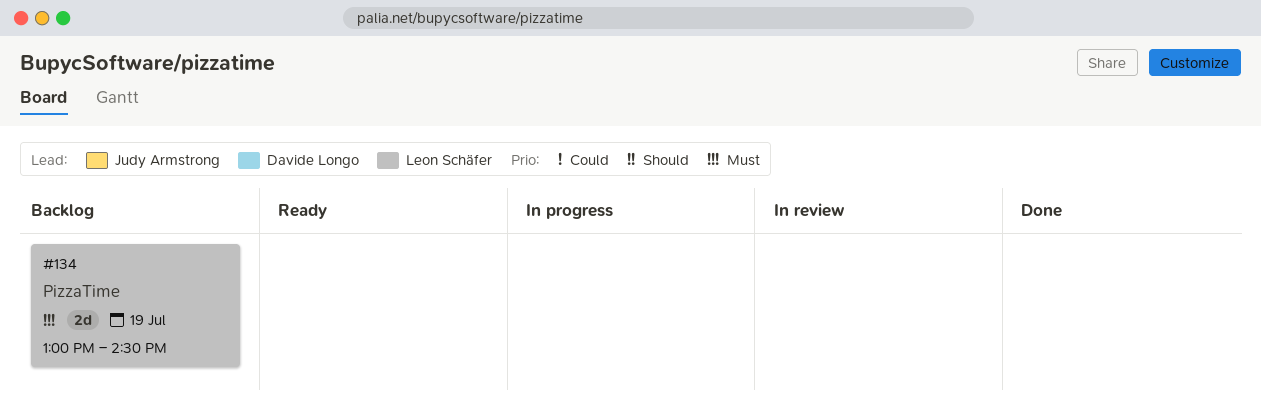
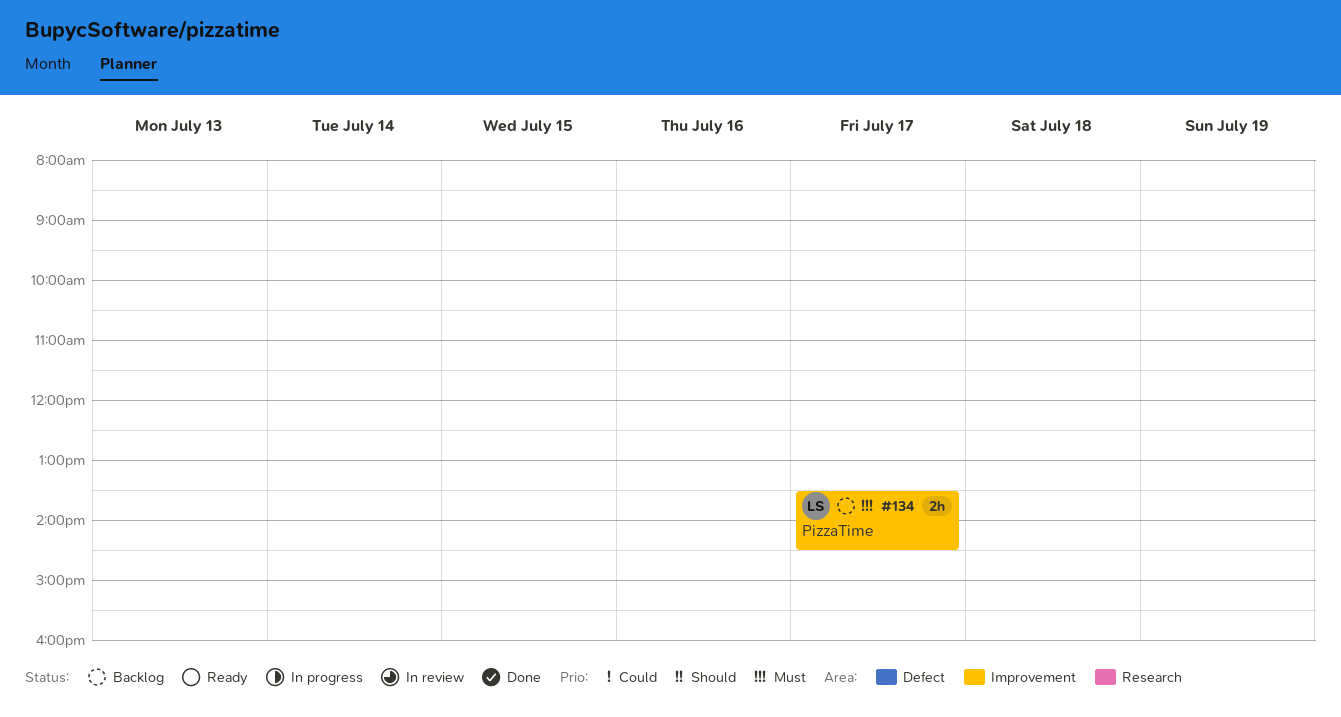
#134, estimate: 2d -> 2h
#134, day: Jul 19 -> Jul 17
#134, begins: 13:00 -> 13:30

